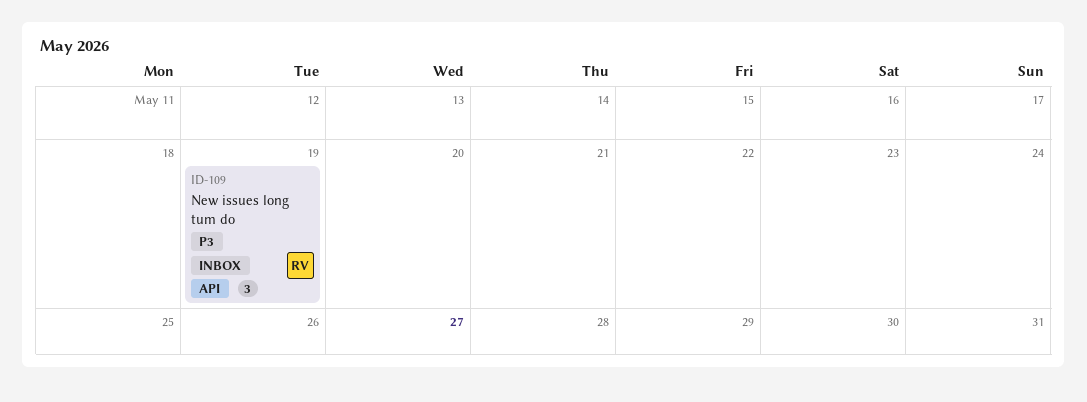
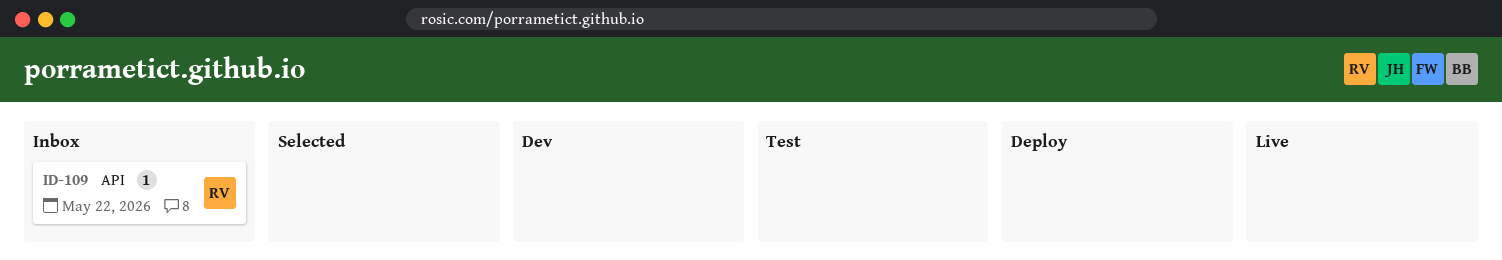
ID-109, estimate: 3 -> 1
ID-109, due: May 19 -> May 22

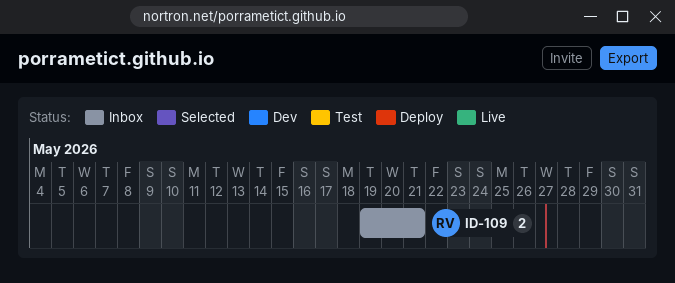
ID-109, estimate: 1 -> 2
ID-109, due: May 22 -> May 21

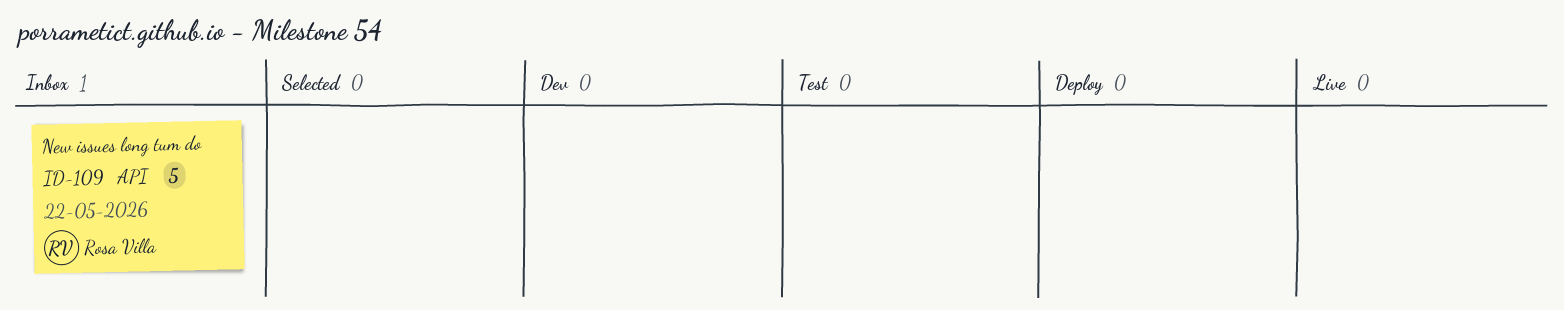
ID-109, estimate: 2 -> 5
ID-109, due: May 21 -> May 22

